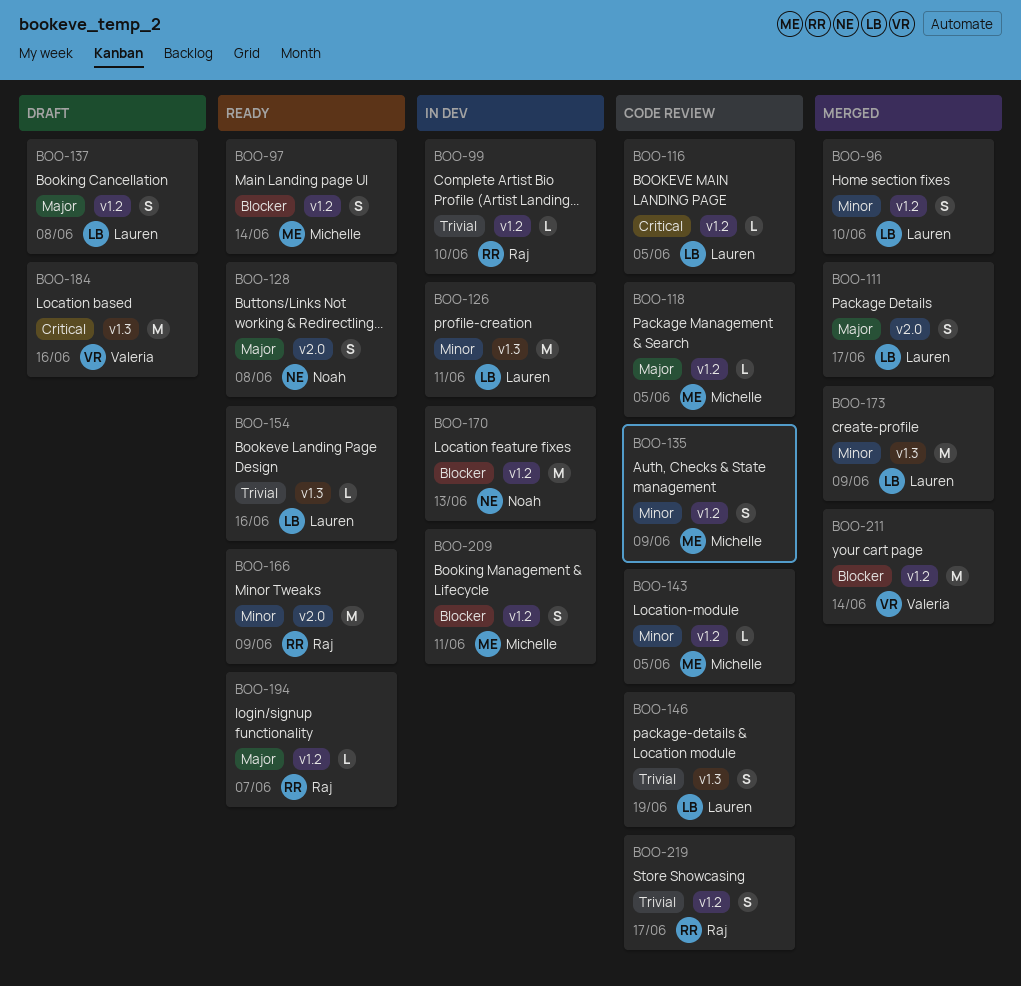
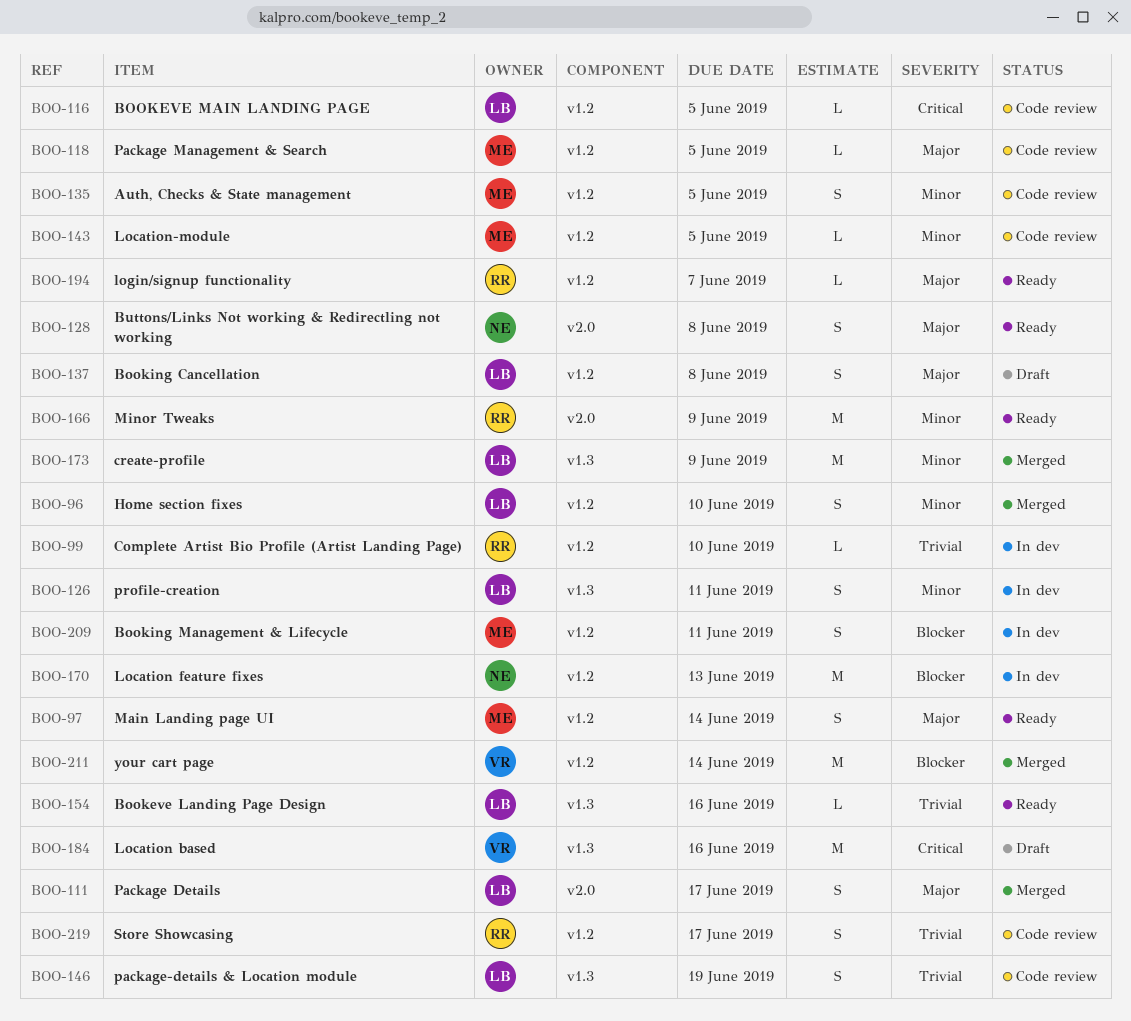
BOO-97, priority: Blocker -> Major
BOO-126, estimate: M -> S
BOO-135, due: Jun 9 -> Jun 5

